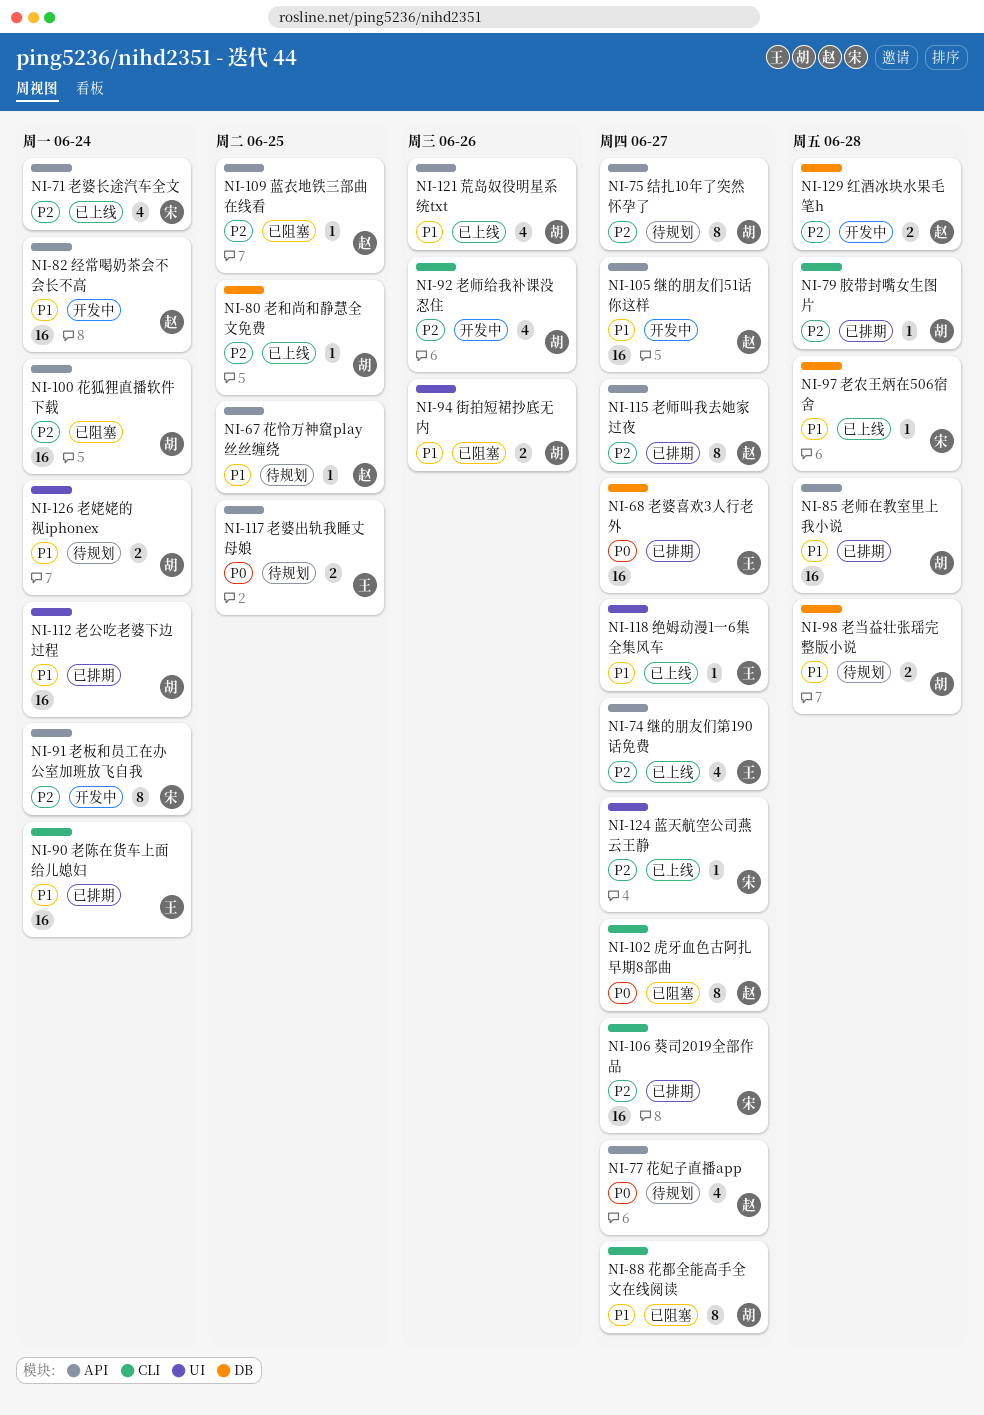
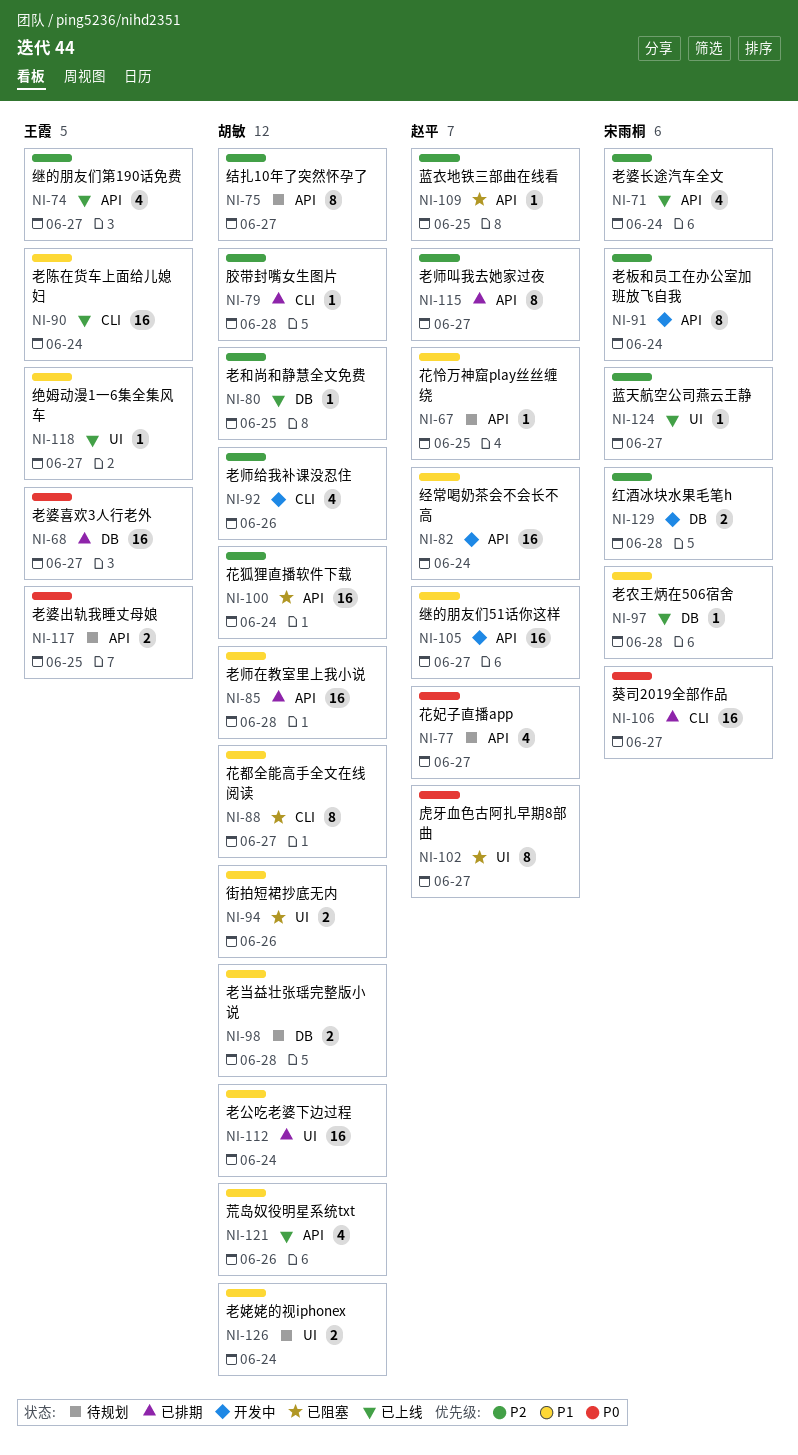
NI-90, status: 已排期 -> 已上线
NI-102, label: CLI -> UI
NI-106, priority: P2 -> P0
NI-129, owner: 赵平 -> 宋雨桐

